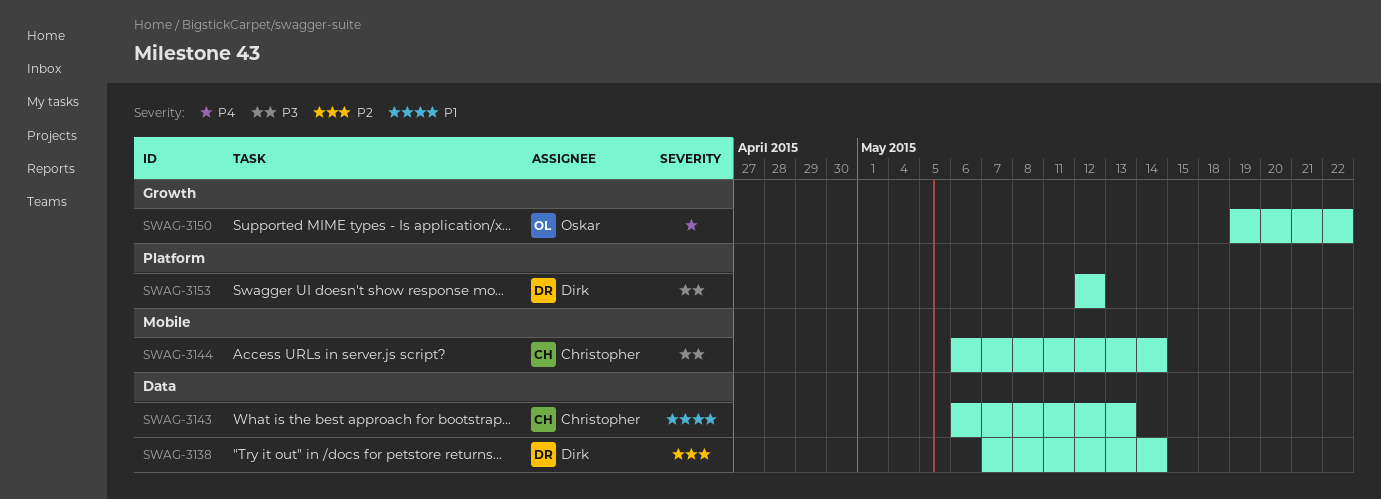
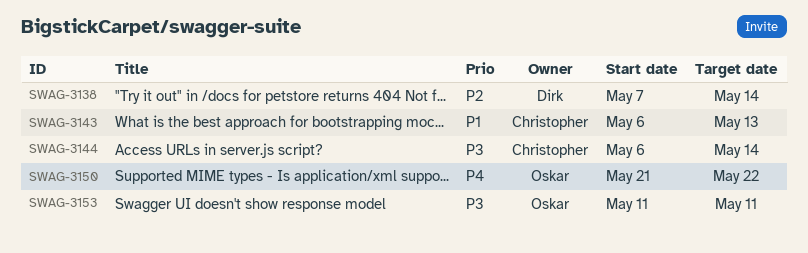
SWAG-3150, start: May 19 -> May 21
SWAG-3153, owner: Dirk -> Oskar
SWAG-3153, start: May 12 -> May 11
SWAG-3153, due: May 12 -> May 11

